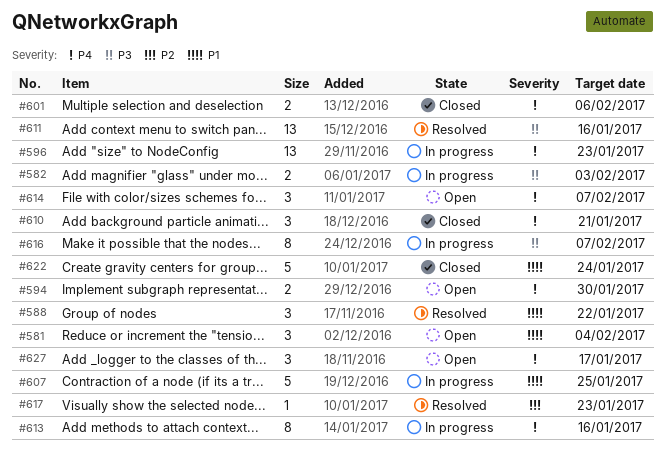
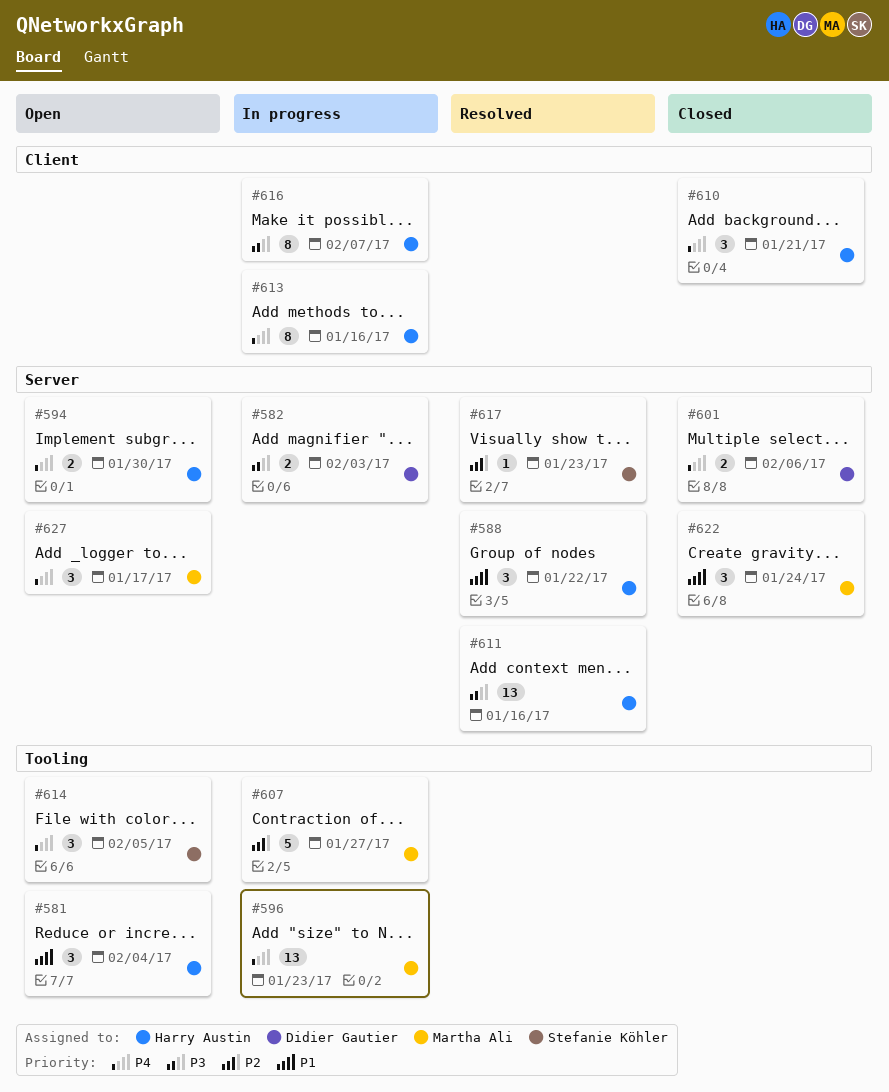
#607, priority: P1 -> P2
#607, due: Jan 25 -> Jan 27
#614, due: Feb 7 -> Feb 5
#622, estimate: 5 -> 3

